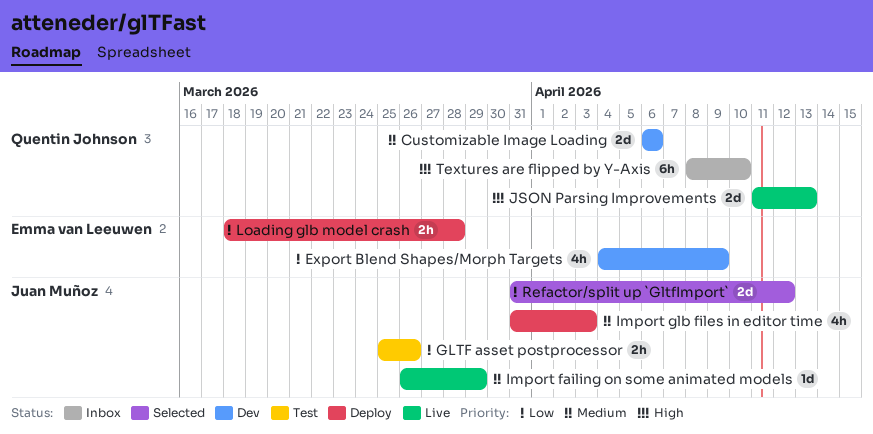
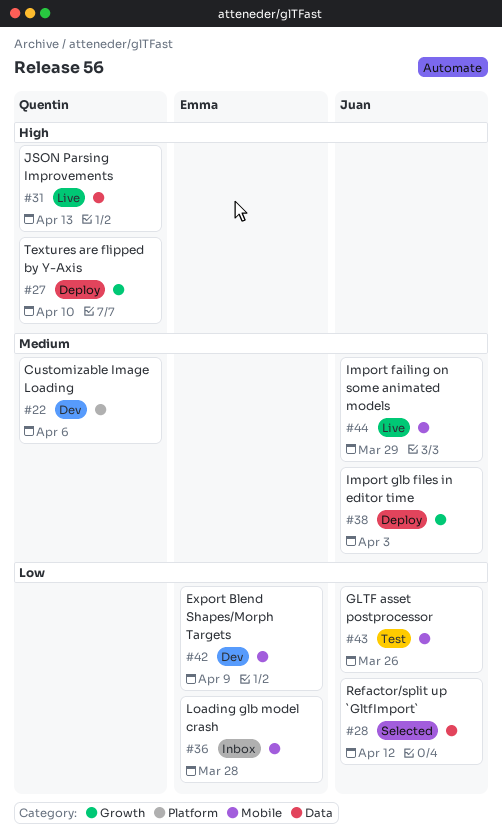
Loading glb model crash, status: Deploy -> Inbox
Textures are flipped by Y-Axis, status: Inbox -> Deploy

